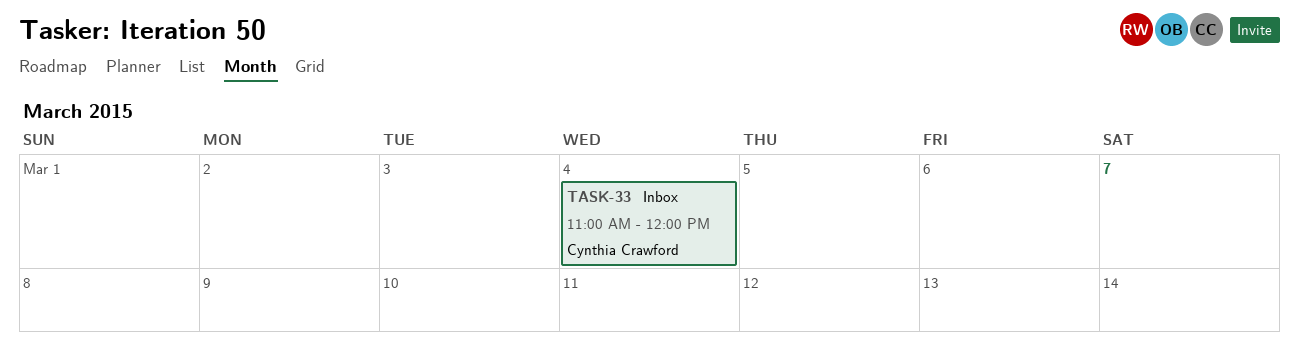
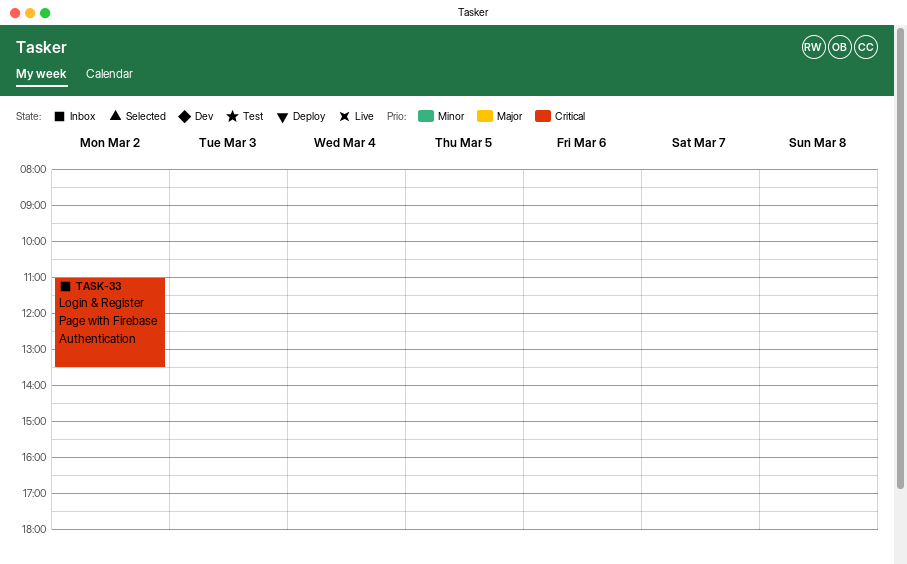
TASK-33, day: Mar 4 -> Mar 2
TASK-33, ends: 12:00 -> 13:30

